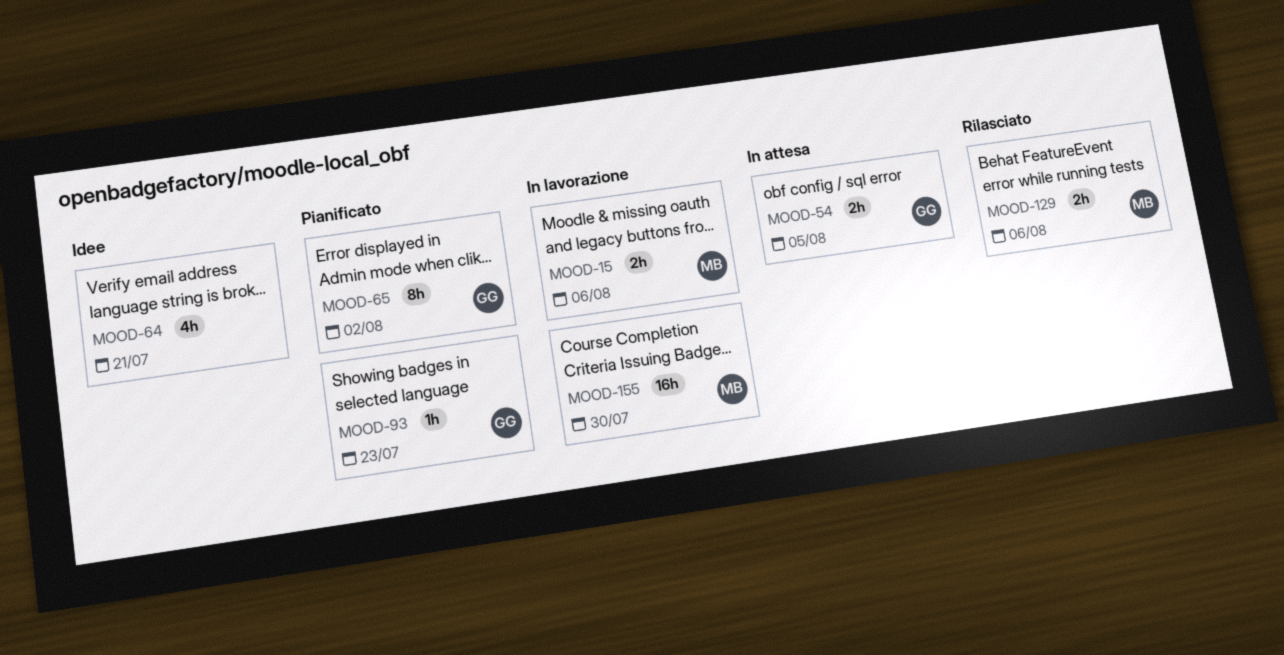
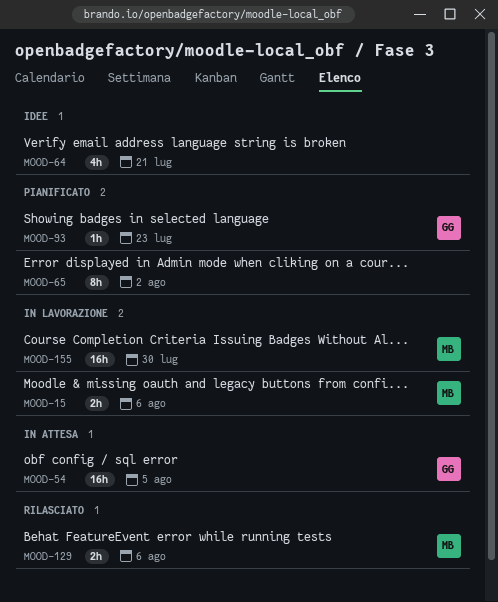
MOOD-54, estimate: 2h -> 16h
MOOD-65, owner: GG -> none

